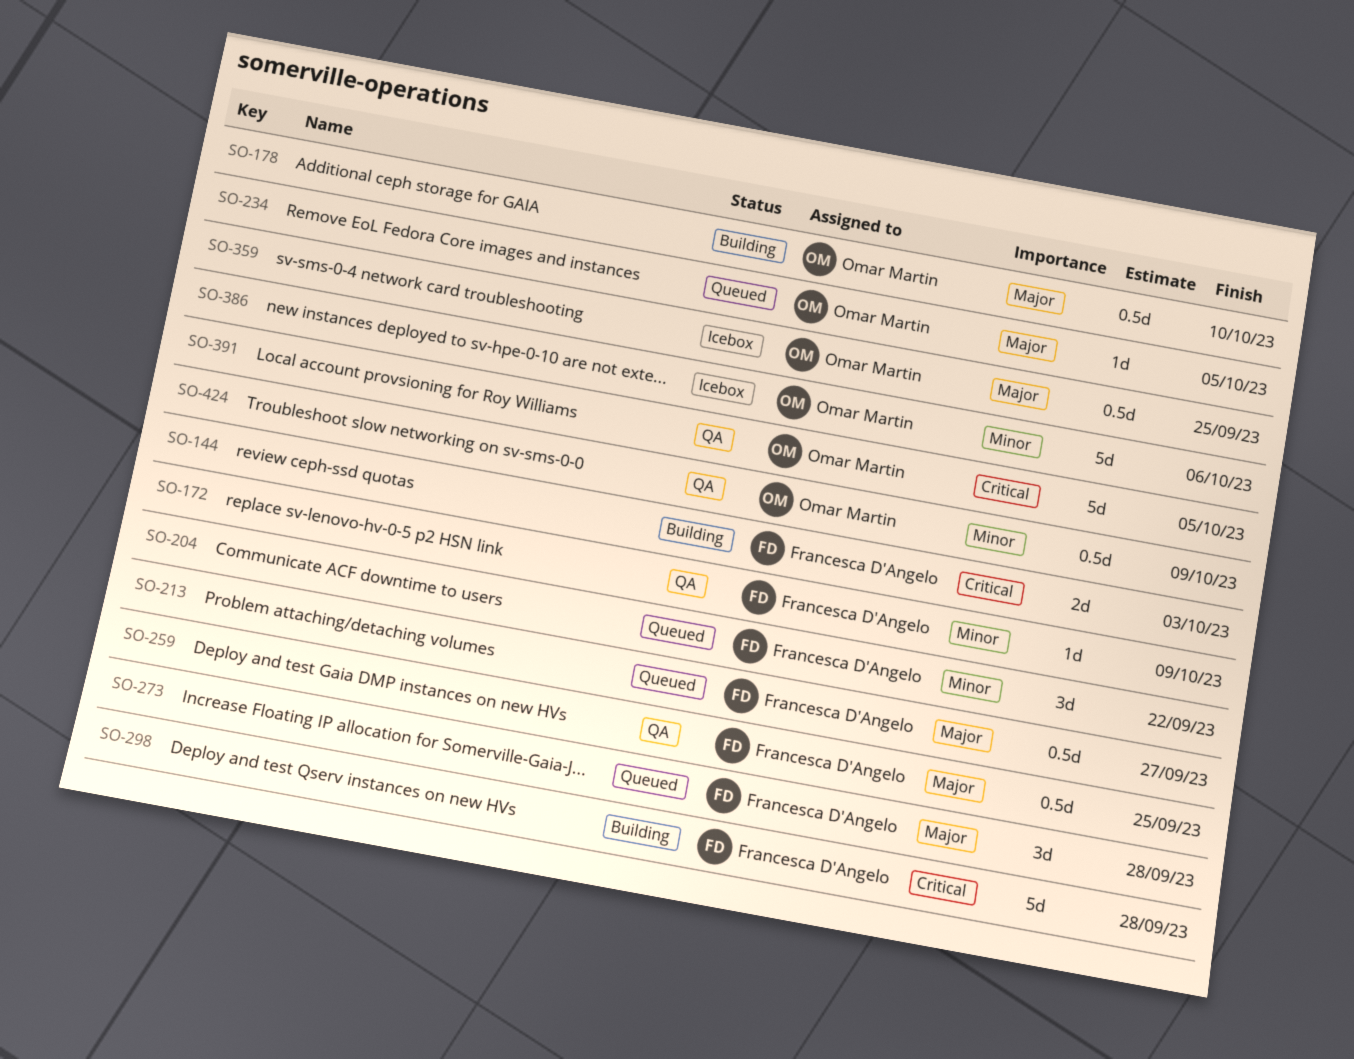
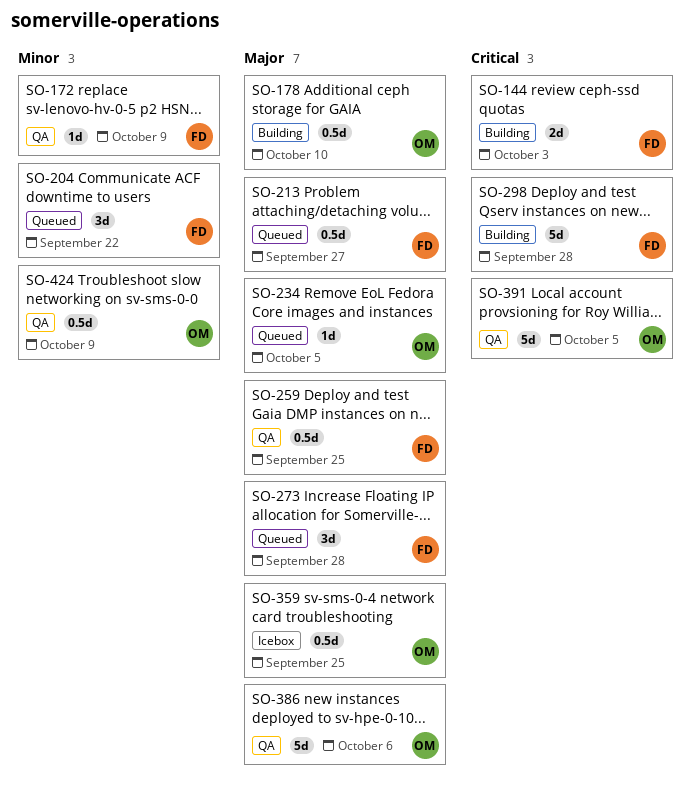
SO-386, status: Icebox -> QA
SO-386, priority: Minor -> Major

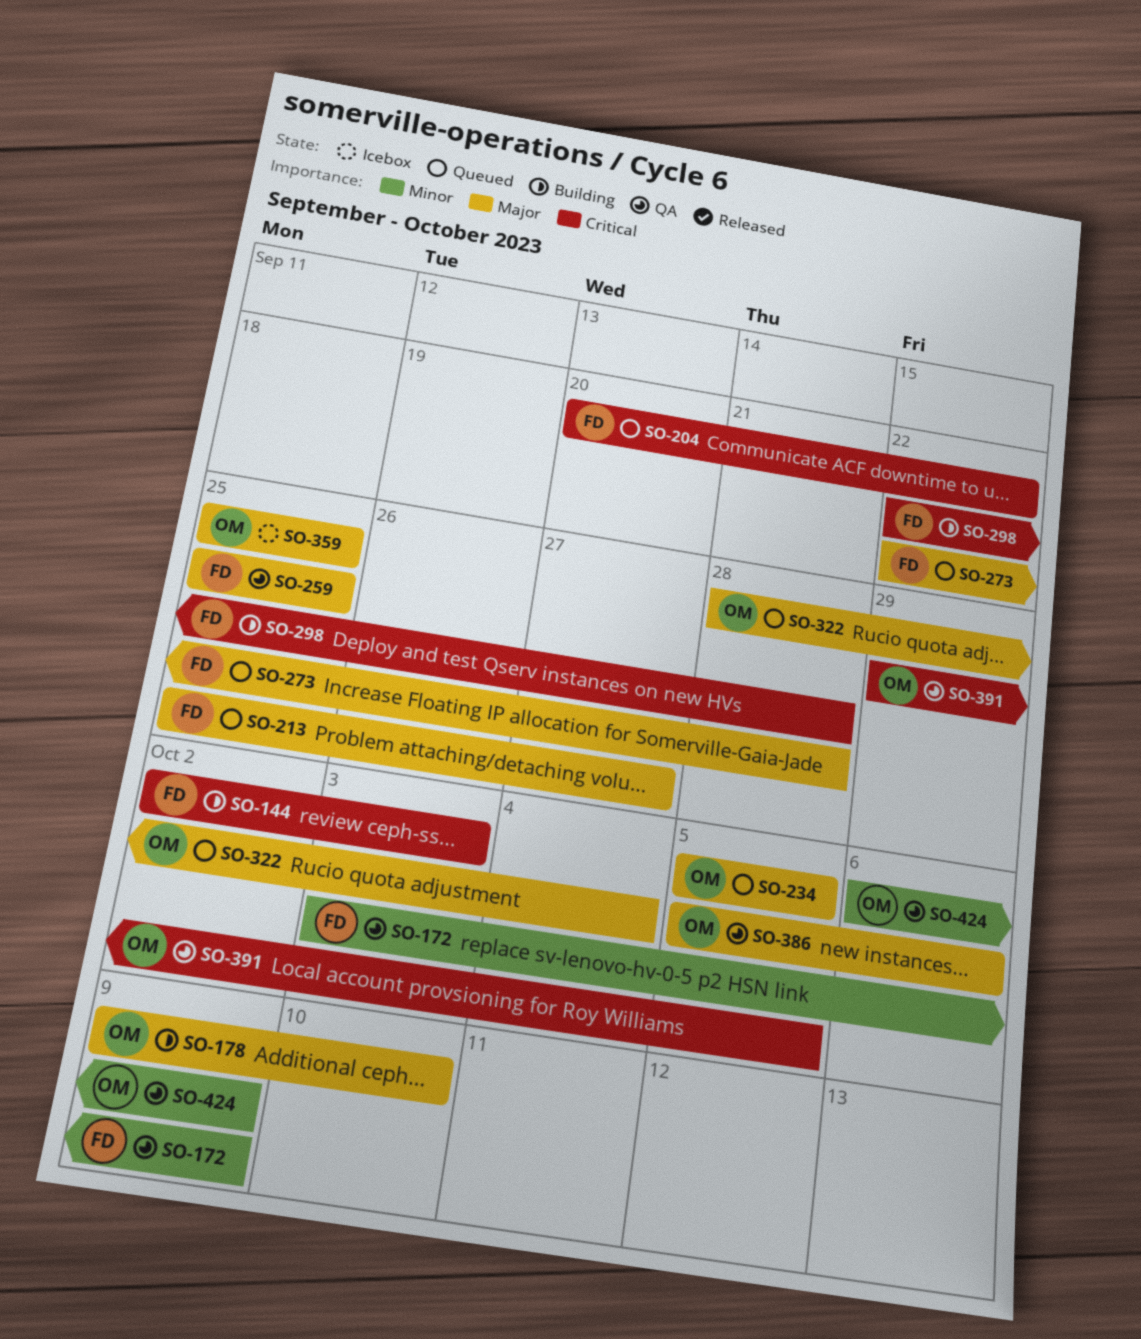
SO-204, priority: Minor -> Critical
SO-322: none -> present

